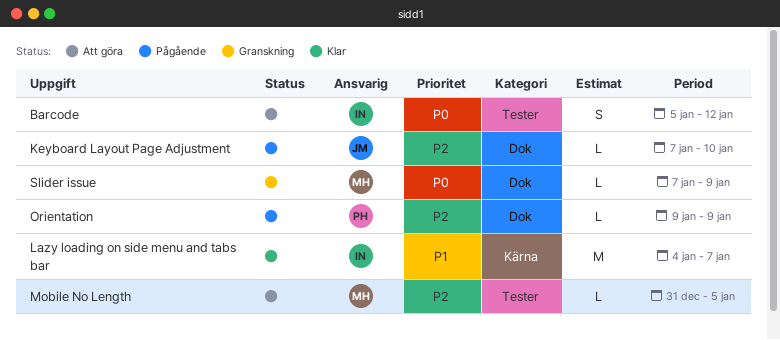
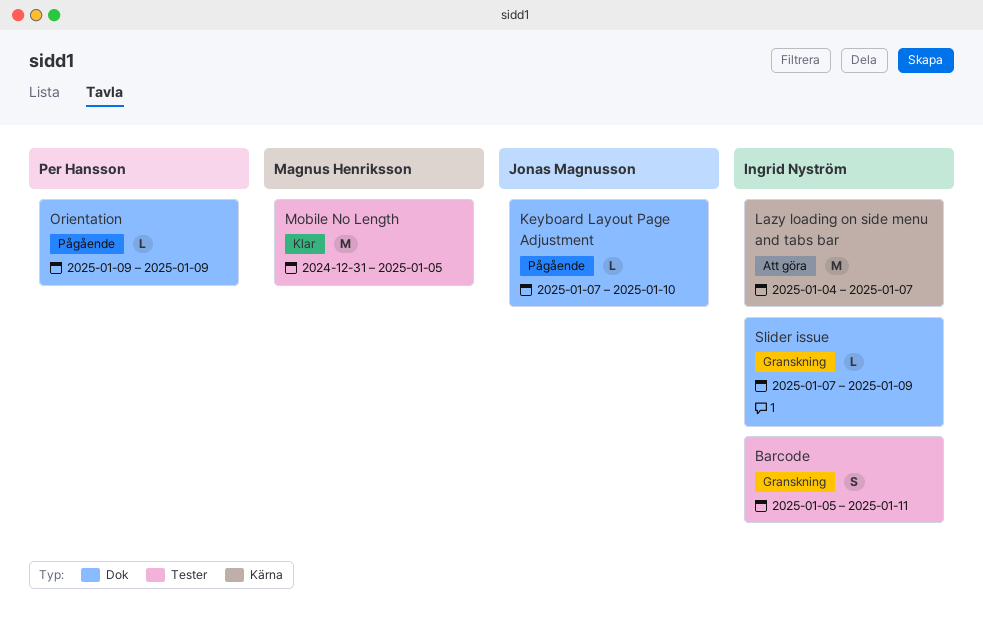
Barcode, status: Att göra -> Granskning
Barcode, due: Jan 12 -> Jan 11
Lazy loading on side menu and tabs bar, status: Klar -> Att göra
Mobile No Length, status: Att göra -> Klar
Mobile No Length, estimate: L -> M
Slider issue, owner: Magnus Henriksson -> Ingrid Nyström

